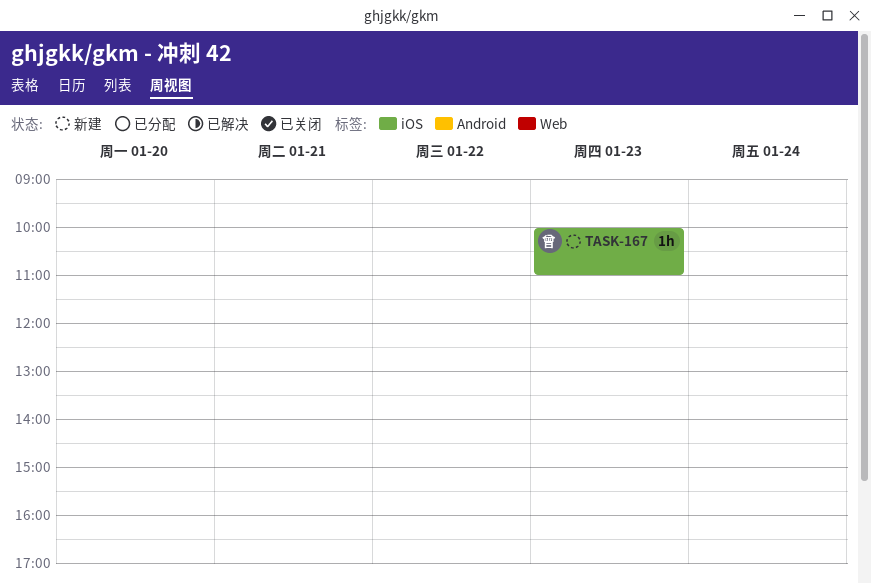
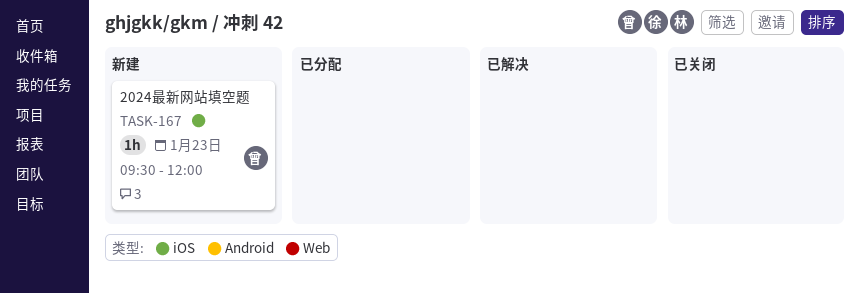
TASK-167, begins: 10:00 -> 09:30
TASK-167, ends: 11:00 -> 12:00

